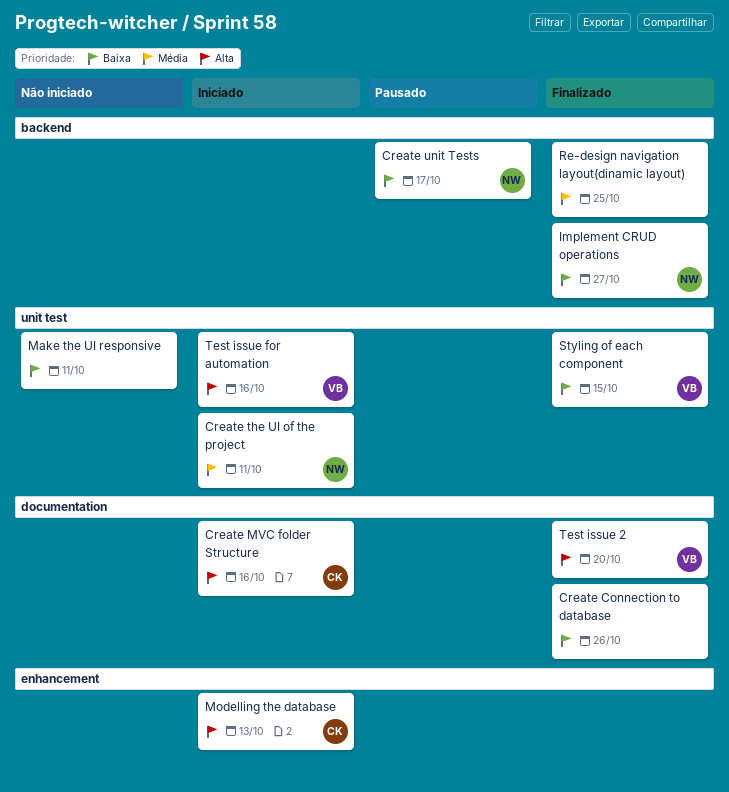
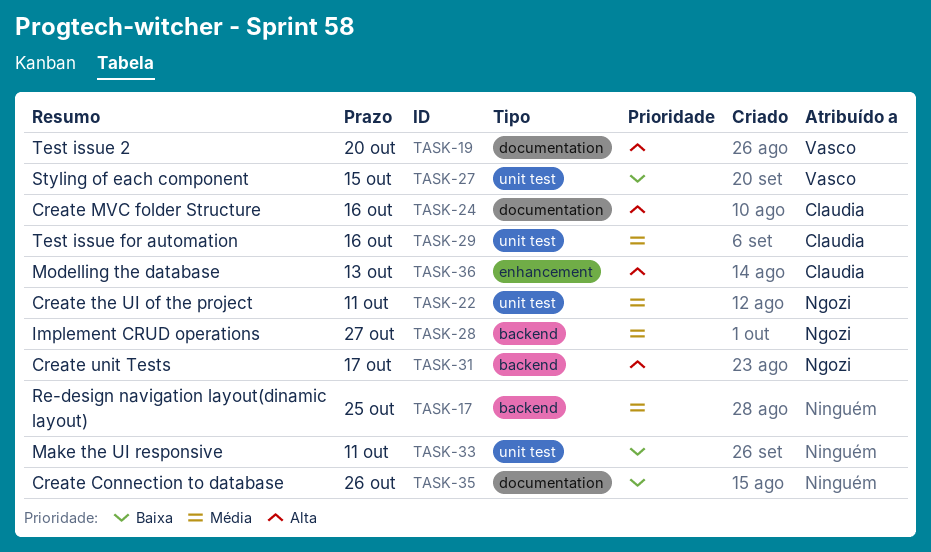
Create unit Tests, priority: Baixa -> Alta
Implement CRUD operations, priority: Baixa -> Média
Test issue for automation, owner: Vasco -> Claudia
Test issue for automation, priority: Alta -> Média

